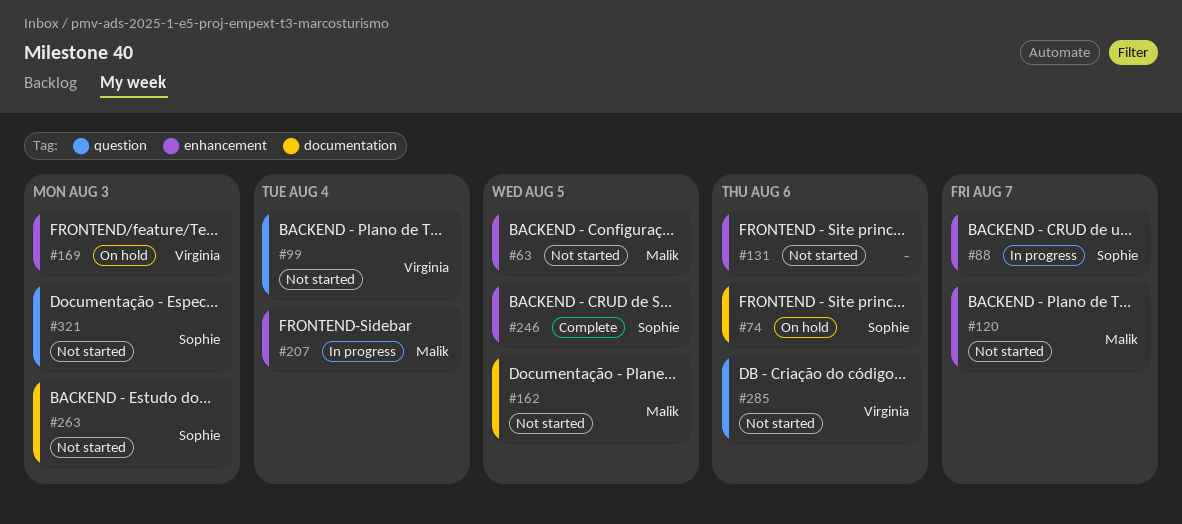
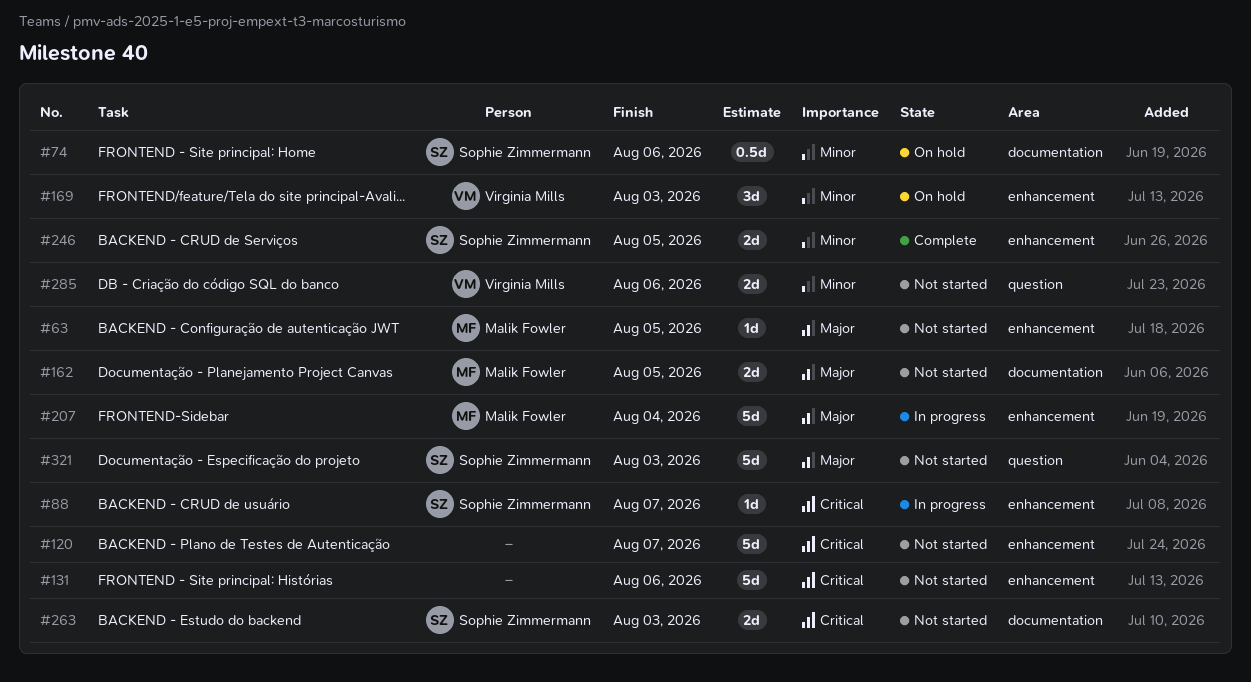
#99: present -> none
#120, owner: Malik Fowler -> none

